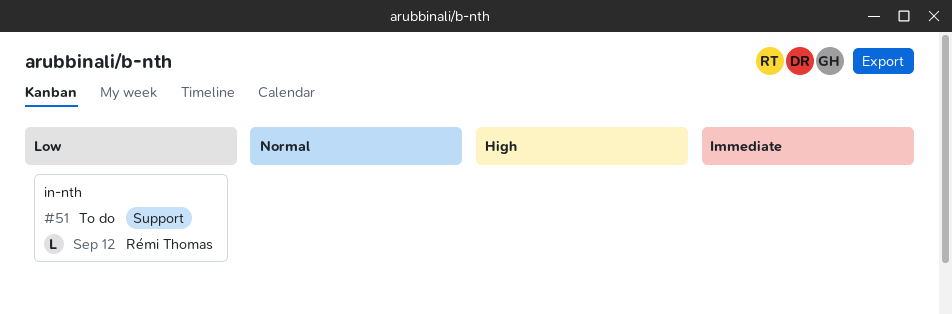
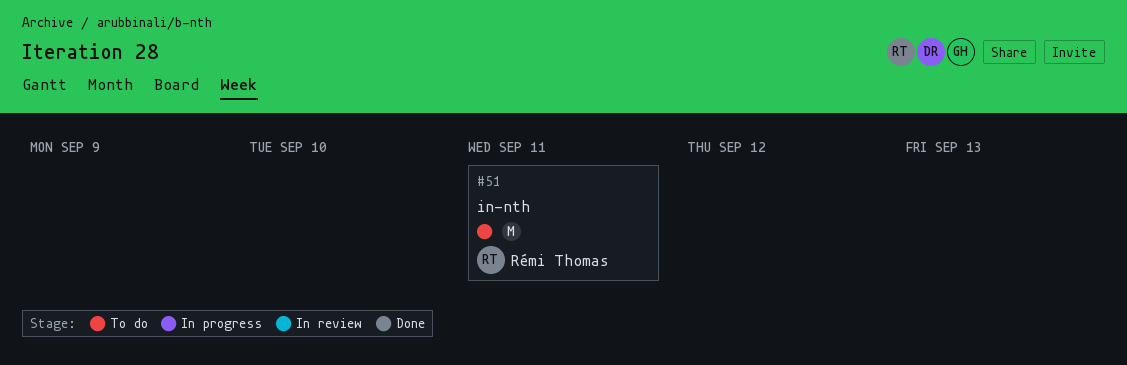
#51, estimate: L -> M
#51, due: Sep 12 -> Sep 11

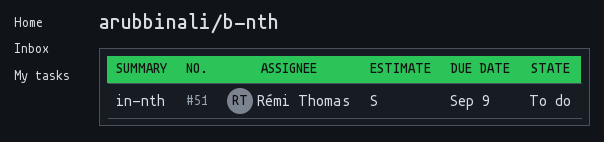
#51, estimate: M -> S
#51, due: Sep 11 -> Sep 9

